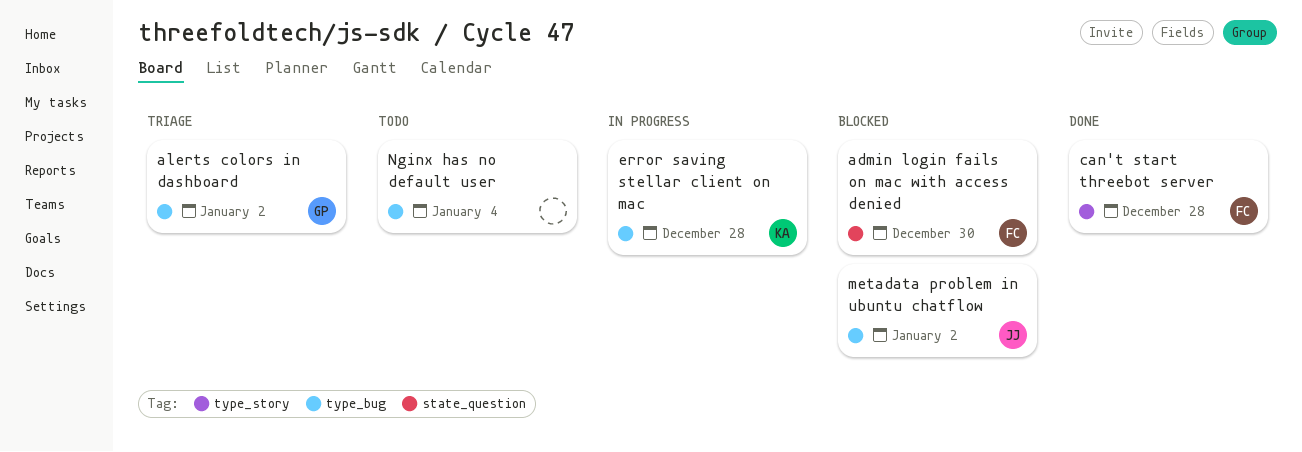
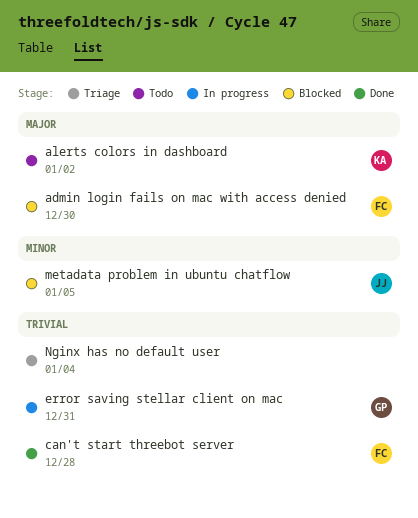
alerts colors in dashboard, status: Triage -> Todo
alerts colors in dashboard, owner: GP -> KA
error saving stellar client on mac, owner: KA -> GP
error saving stellar client on mac, due: Dec 28 -> Dec 31
metadata problem in ubuntu chatflow, due: Jan 2 -> Jan 5
Nginx has no default user, status: Todo -> Triage

